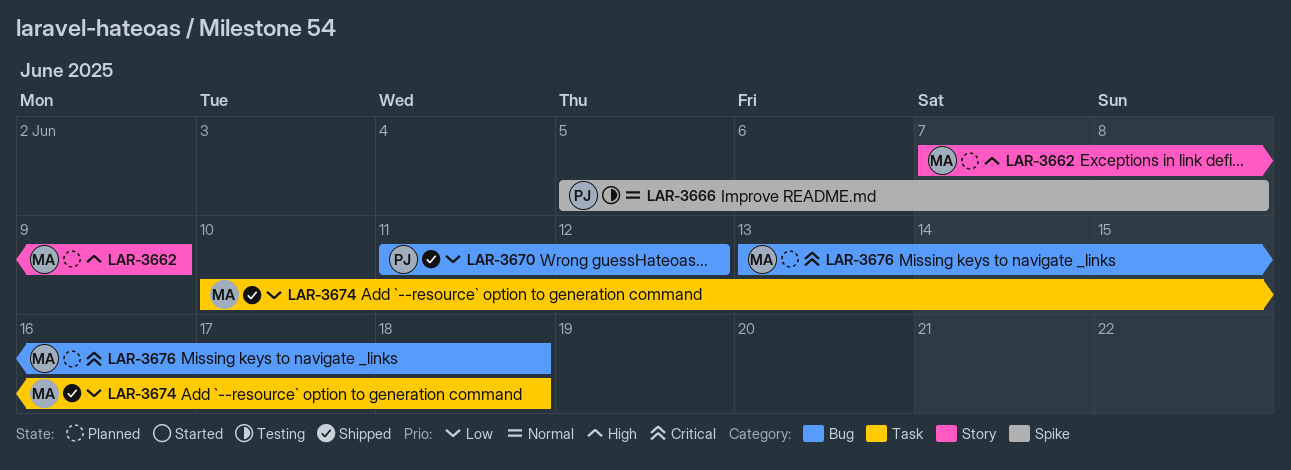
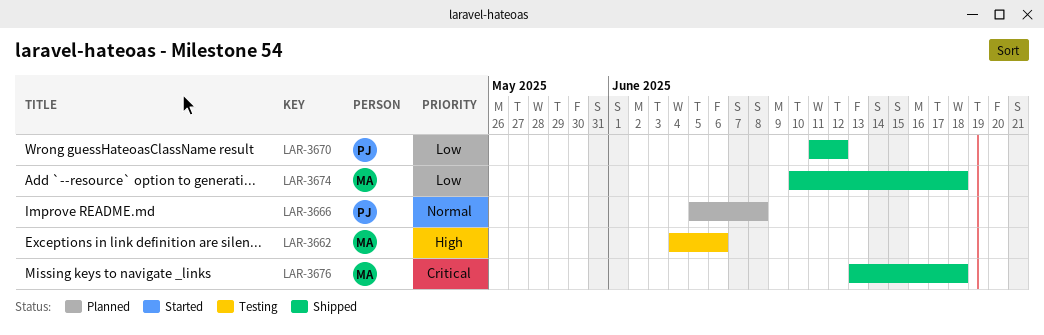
LAR-3662, status: Planned -> Testing
LAR-3662, start: Jun 7 -> Jun 4
LAR-3662, due: Jun 9 -> Jun 6
LAR-3666, status: Testing -> Planned
LAR-3676, status: Planned -> Shipped

